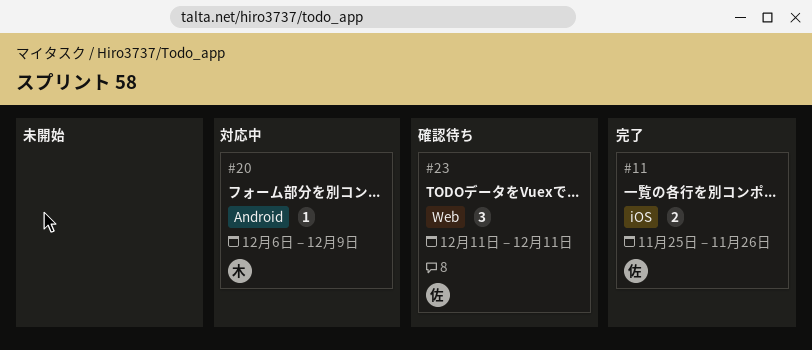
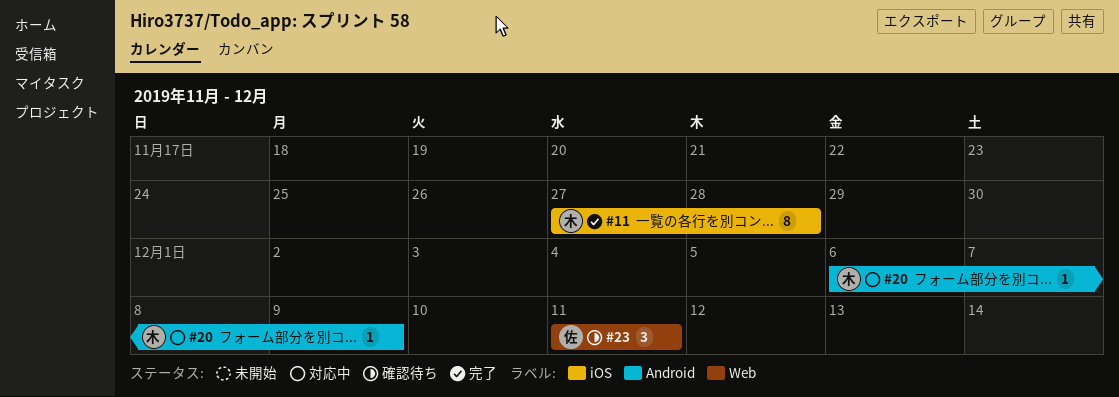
#11, owner: 佐 -> 木
#11, estimate: 2 -> 8
#11, start: Nov 25 -> Nov 27
#11, due: Nov 26 -> Nov 28

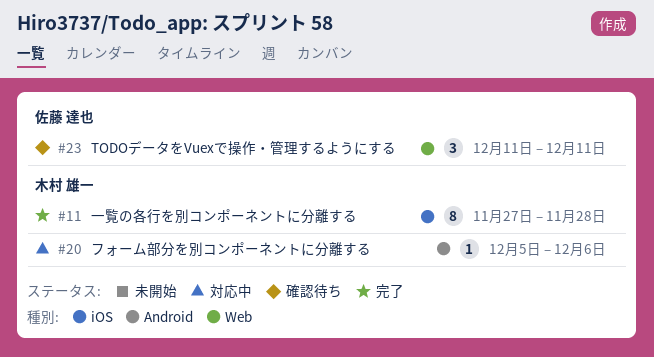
#20, start: Dec 6 -> Dec 5
#20, due: Dec 9 -> Dec 6

